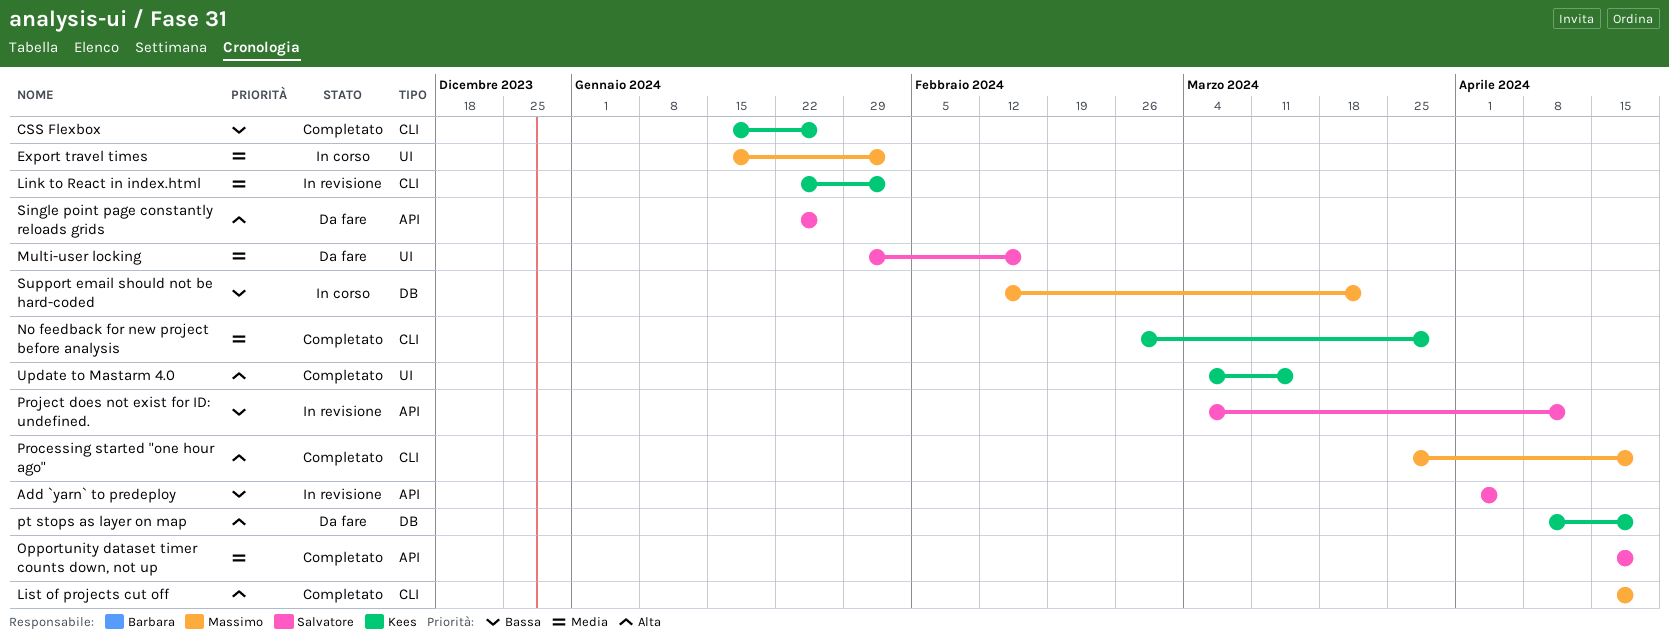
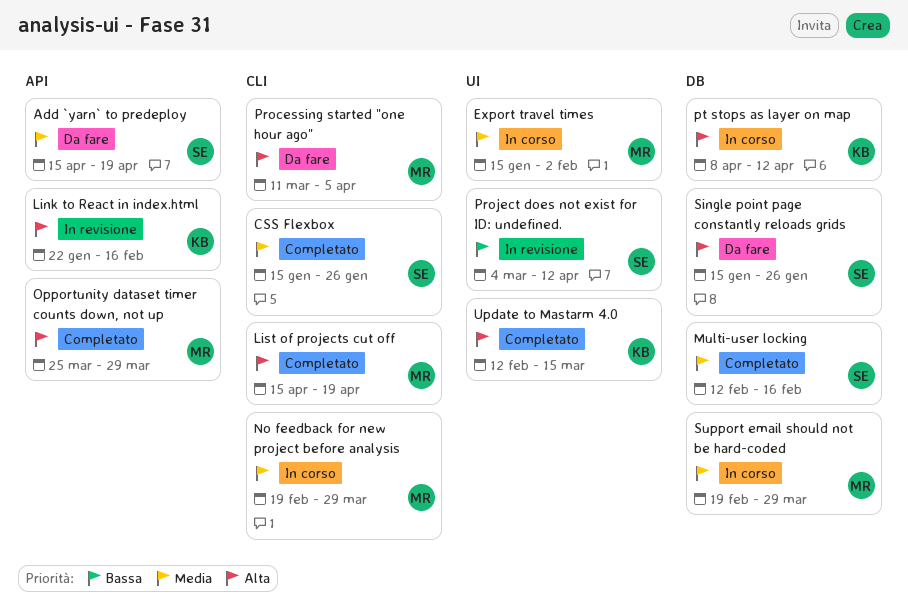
Add `yarn` to predeploy, status: In revisione -> Da fare
Add `yarn` to predeploy, priority: Bassa -> Media
Add `yarn` to predeploy, start: Apr 1 -> Apr 15
Add `yarn` to predeploy, due: Apr 5 -> Apr 19
CSS Flexbox, owner: Kees -> Salvatore
CSS Flexbox, priority: Bassa -> Media
Link to React in index.html, priority: Media -> Alta
Link to React in index.html, label: CLI -> API
Link to React in index.html, due: Feb 2 -> Feb 16
Multi-user locking, status: Da fare -> Completato
Multi-user locking, label: UI -> DB
Multi-user locking, start: Jan 29 -> Feb 12
No feedback for new project before analysis, status: Completato -> In corso
No feedback for new project before analysis, owner: Kees -> Massimo
No feedback for new project before analysis, start: Feb 26 -> Feb 19
Opportunity dataset timer counts down, not up, owner: Salvatore -> Massimo
Opportunity dataset timer counts down, not up, priority: Media -> Alta
Opportunity dataset timer counts down, not up, start: Apr 15 -> Mar 25
Opportunity dataset timer counts down, not up, due: Apr 19 -> Mar 29
Processing started "one hour ago", status: Completato -> Da fare
Processing started "one hour ago", start: Mar 25 -> Mar 11
Processing started "one hour ago", due: Apr 19 -> Apr 5
Project does not exist for ID: undefined., label: API -> UI
pt stops as layer on map, status: Da fare -> In corso
pt stops as layer on map, due: Apr 19 -> Apr 12
Single point page constantly reloads grids, label: API -> DB
Single point page constantly reloads grids, start: Jan 22 -> Jan 15
Support email should not be hard-coded, priority: Bassa -> Media
Support email should not be hard-coded, start: Feb 12 -> Feb 19
Support email should not be hard-coded, due: Mar 22 -> Mar 29
Update to Mastarm 4.0, start: Mar 4 -> Feb 12

